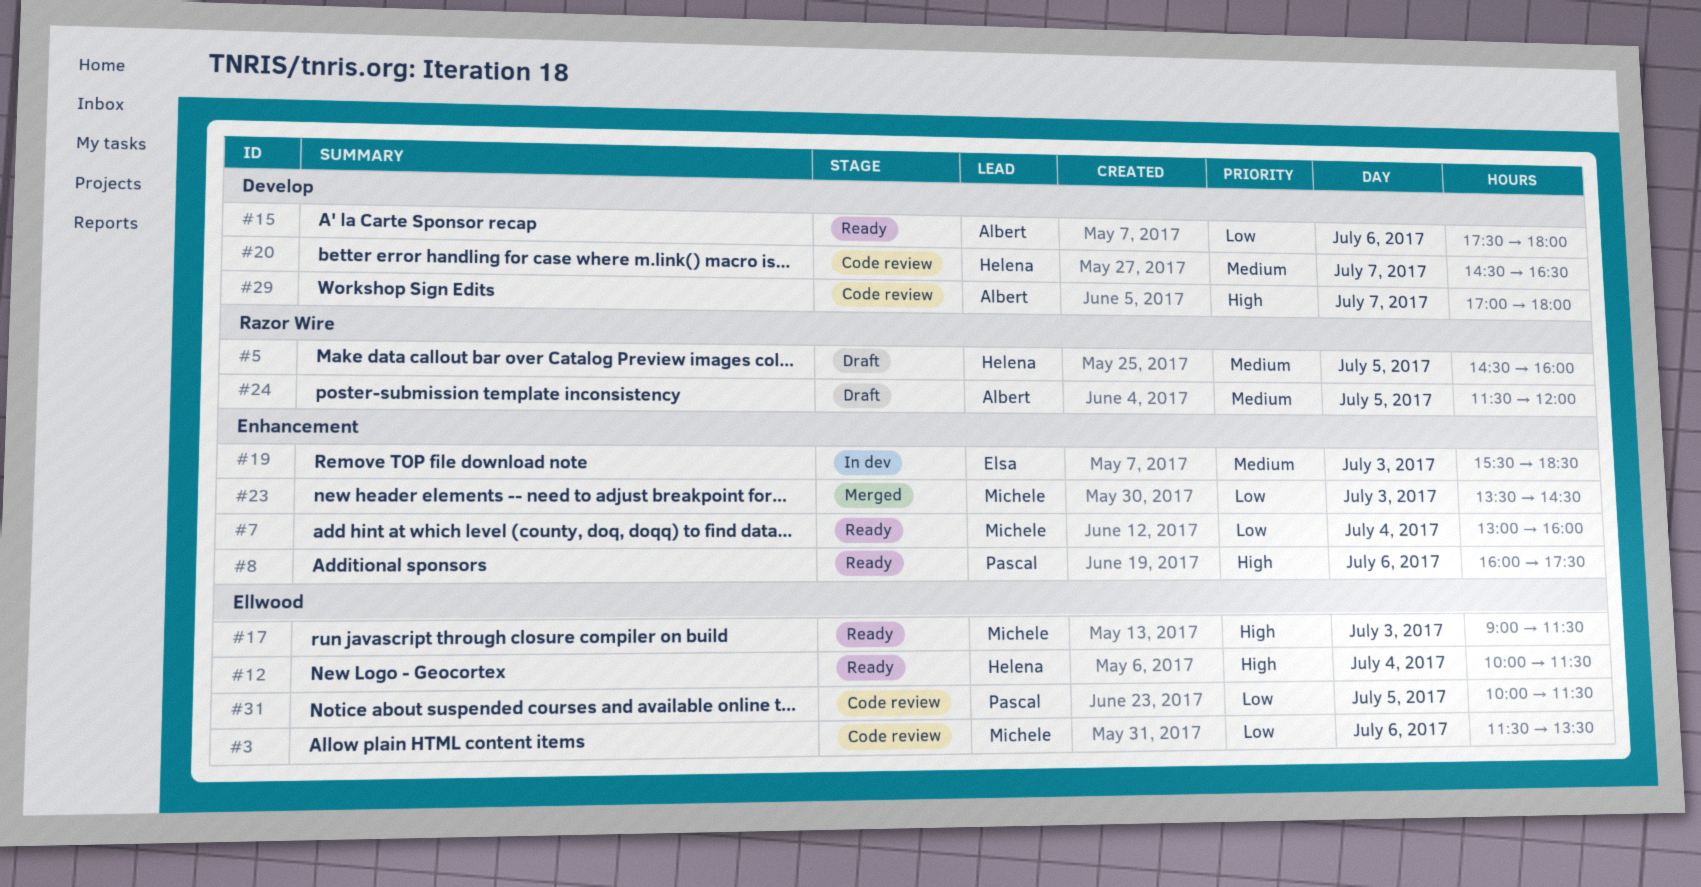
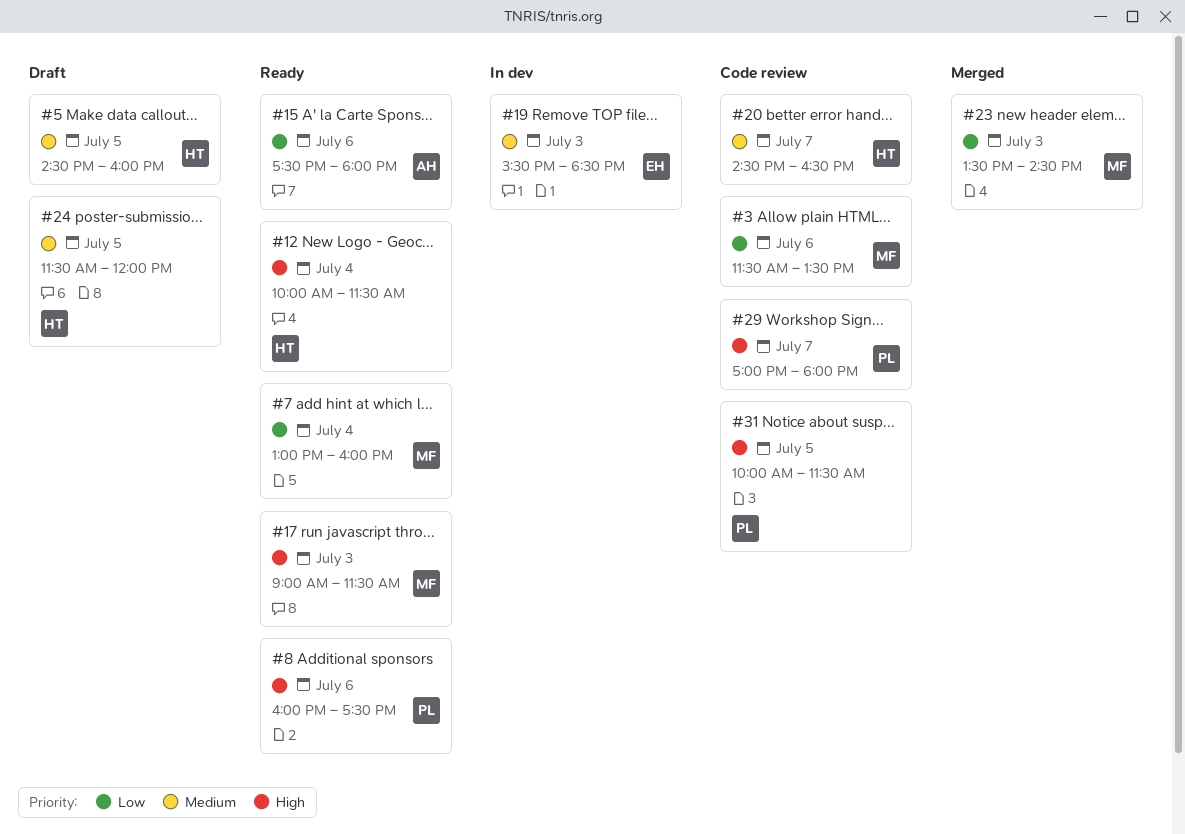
#24, owner: Albert -> Helena
#29, owner: Albert -> Pascal
#31, priority: Low -> High

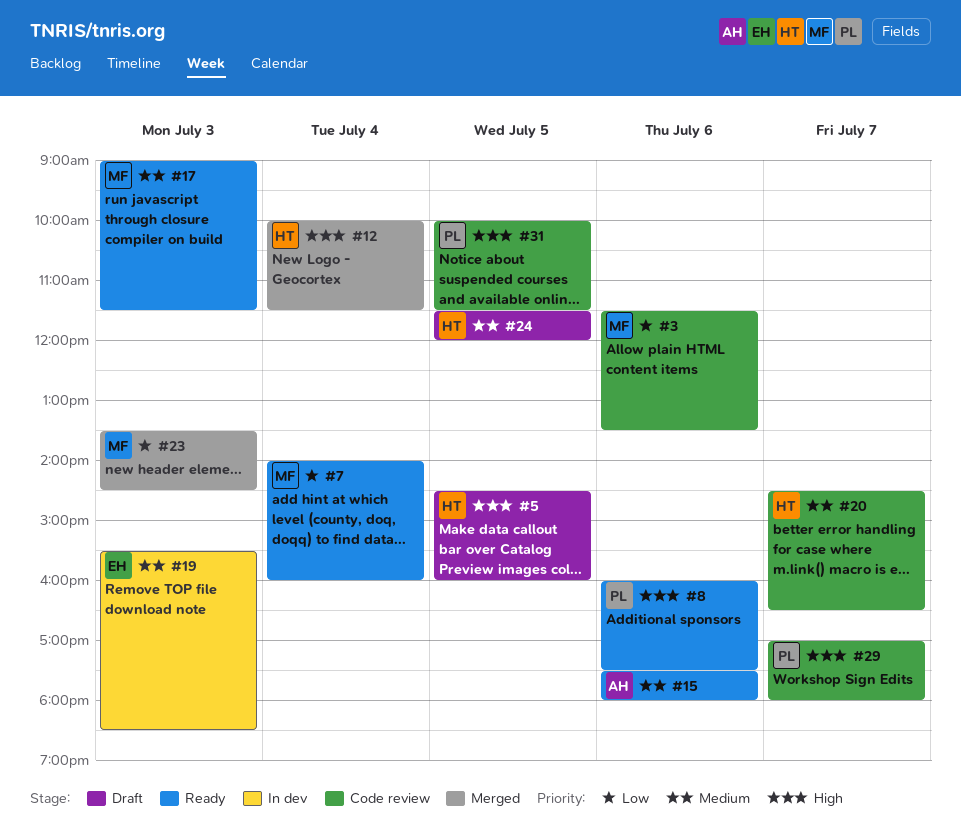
#5, priority: Medium -> High
#7, begins: 13:00 -> 14:00
#12, status: Ready -> Merged
#15, priority: Low -> Medium
#17, priority: High -> Medium

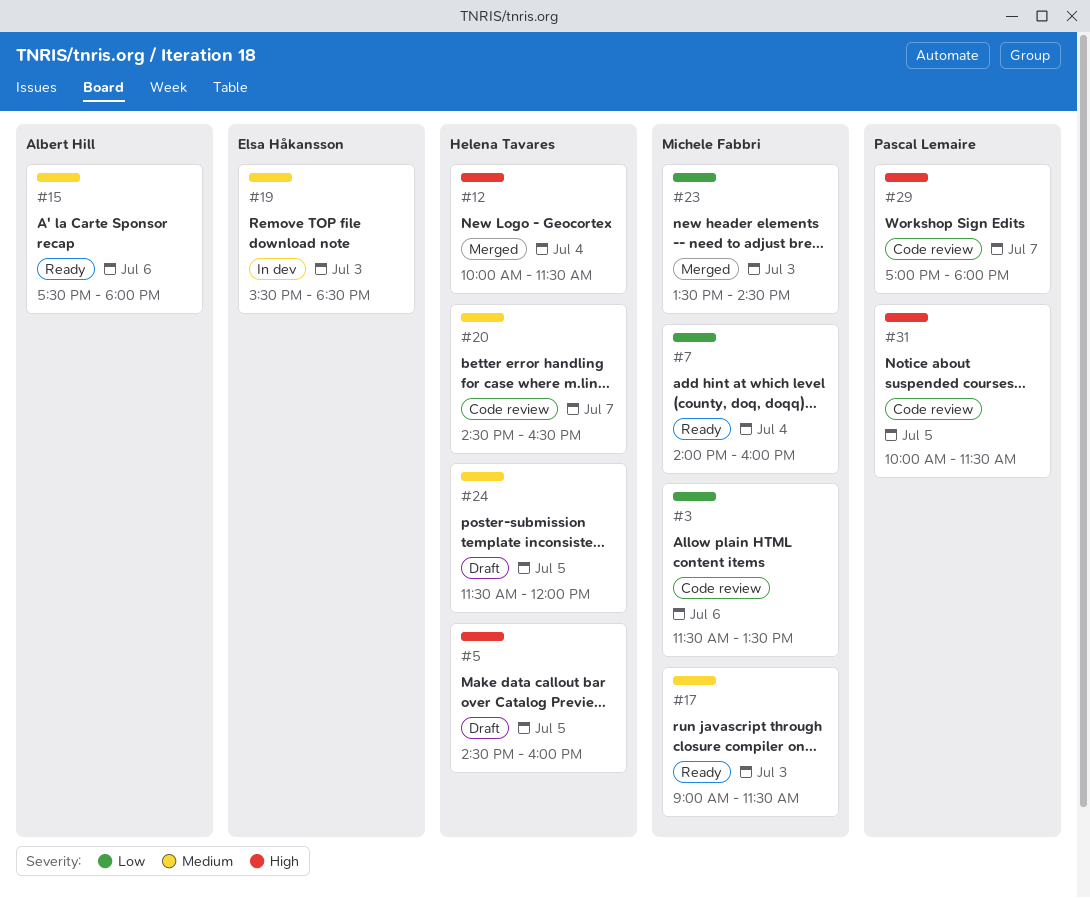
#8: present -> none

